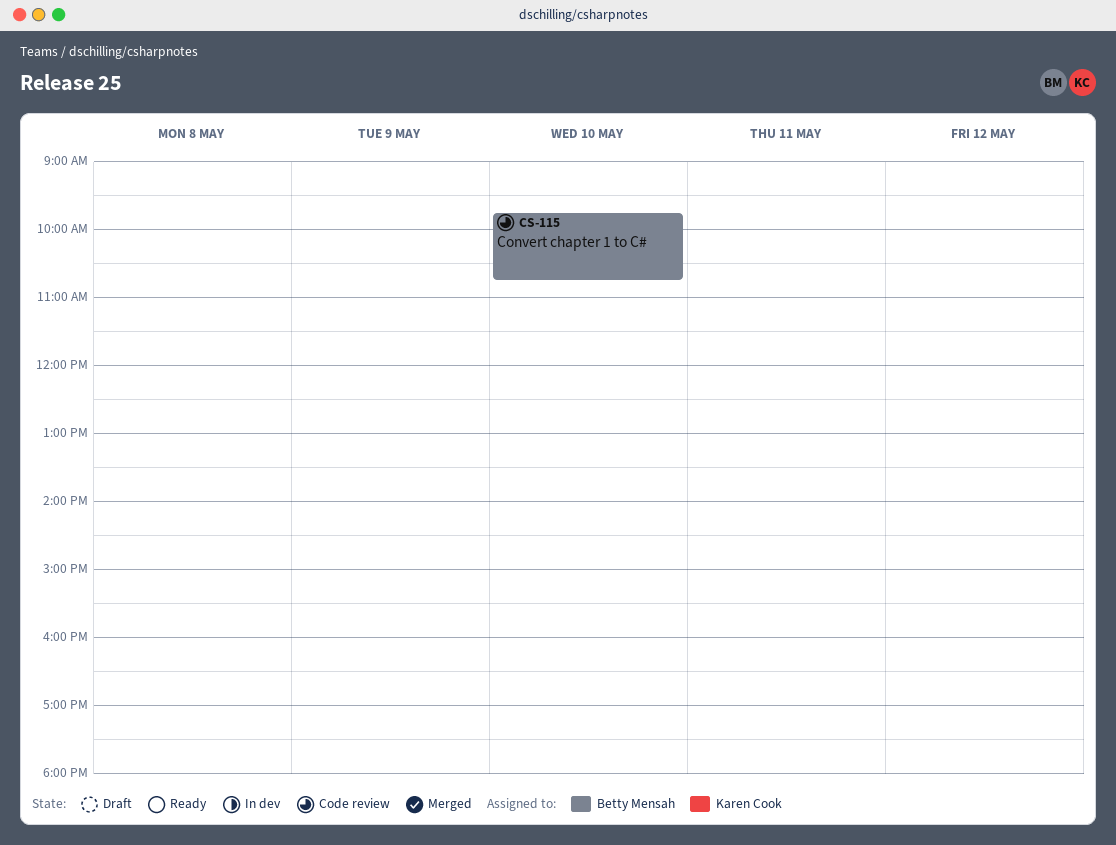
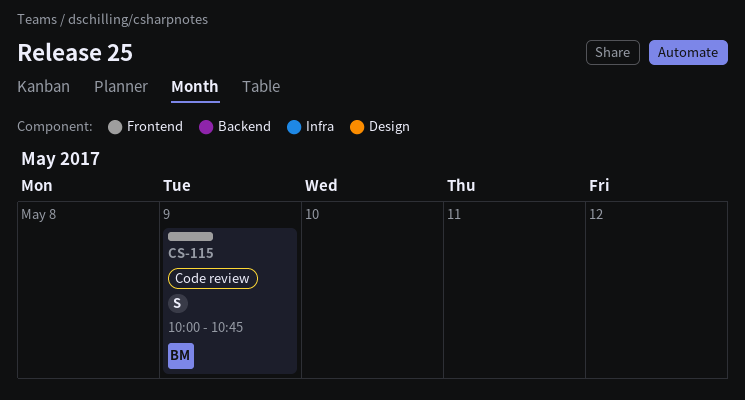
CS-115, day: May 10 -> May 9
CS-115, begins: 09:45 -> 10:00

